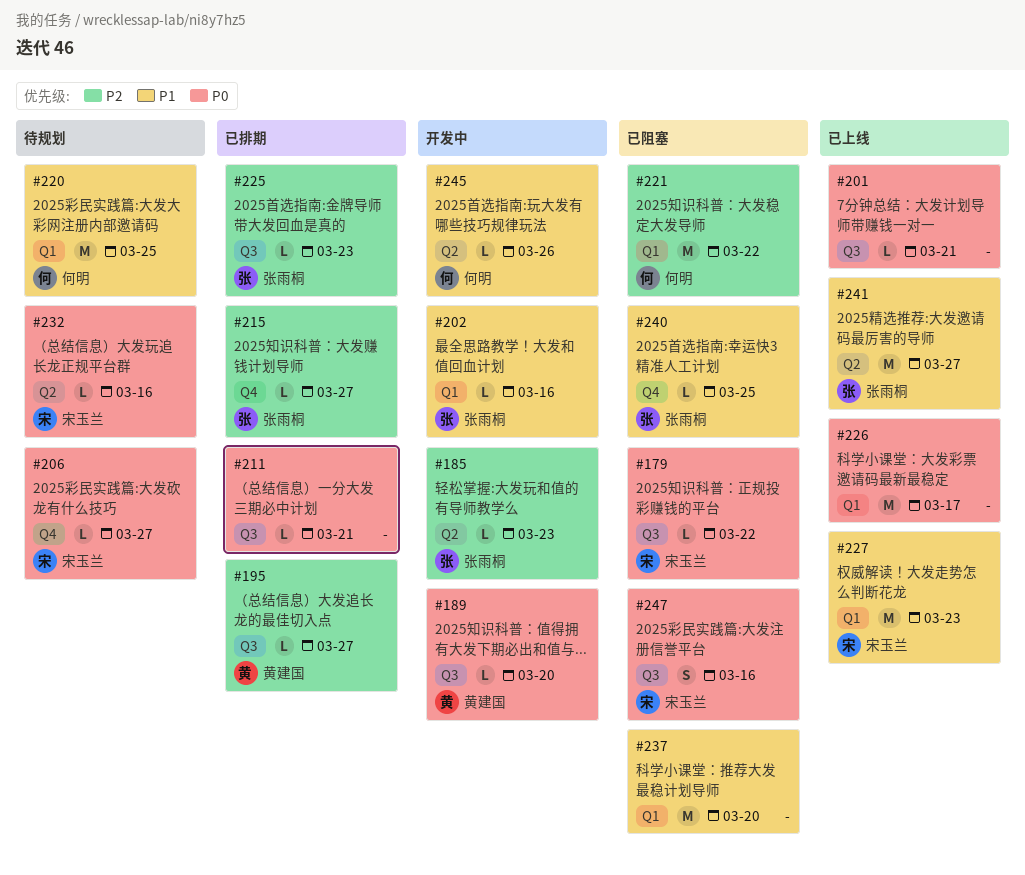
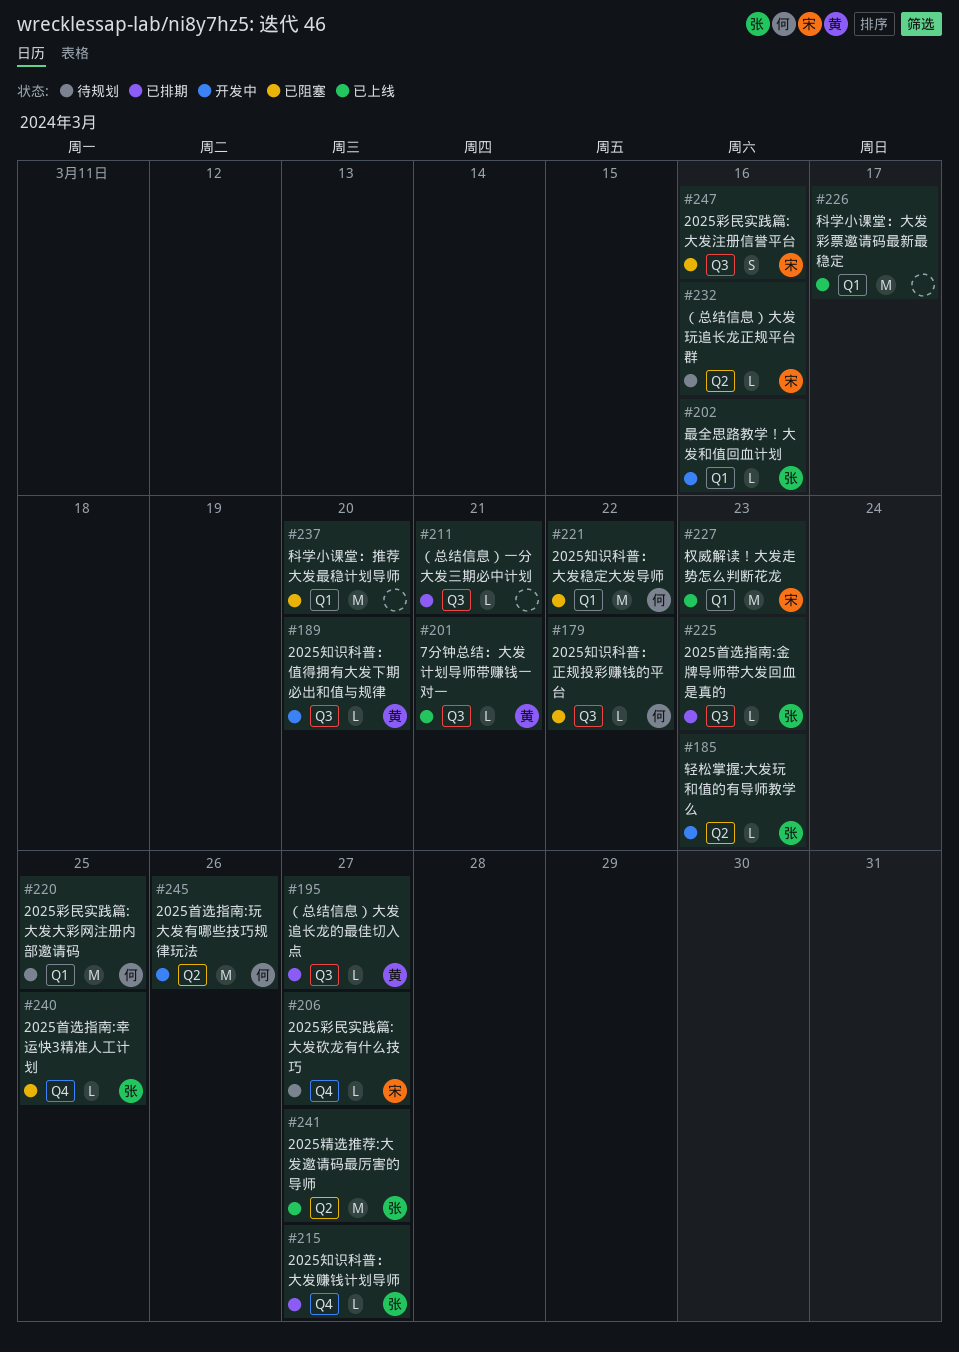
#179, owner: 宋玉兰 -> 何明
#201, owner: none -> 黄建国
#245, estimate: L -> M

